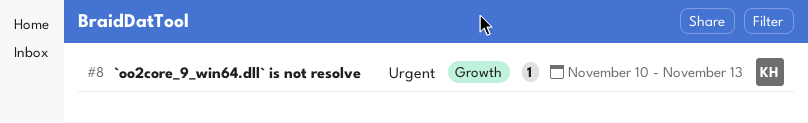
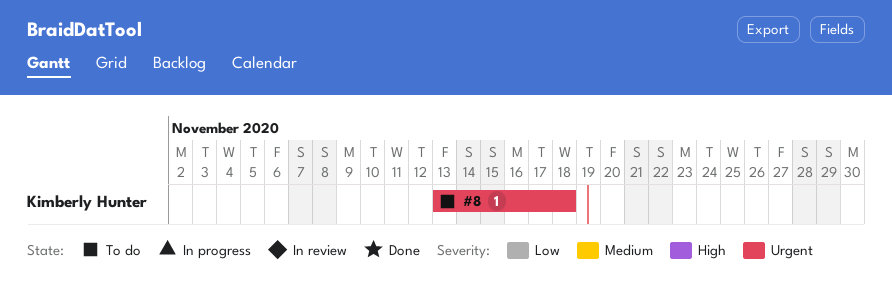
#8, start: Nov 10 -> Nov 13
#8, due: Nov 13 -> Nov 18

